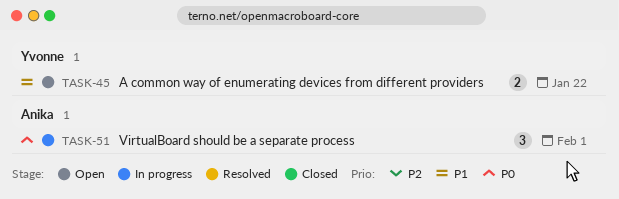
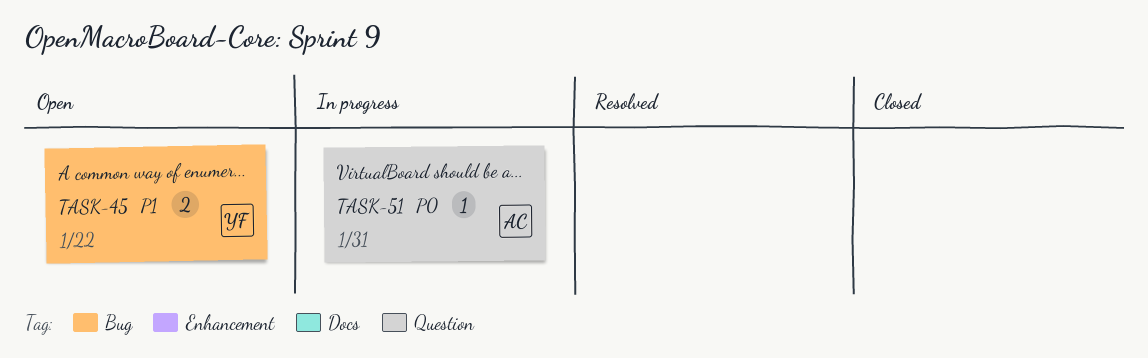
TASK-51, estimate: 3 -> 1
TASK-51, due: Feb 1 -> Jan 31

